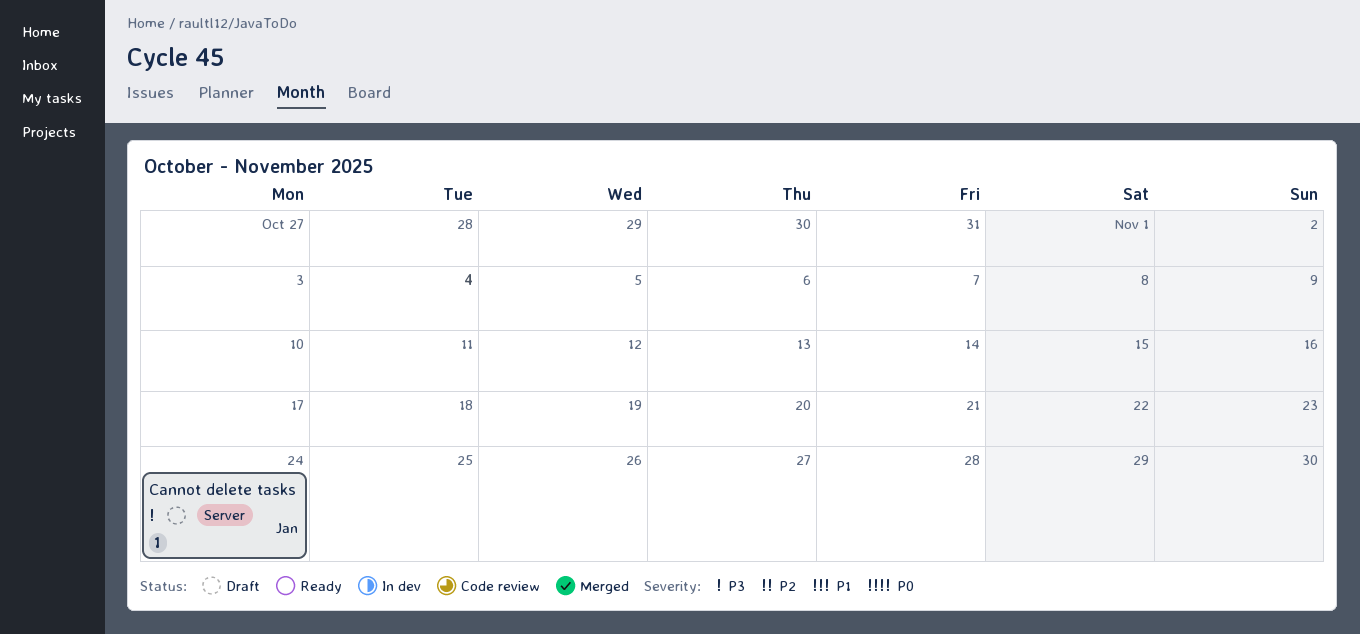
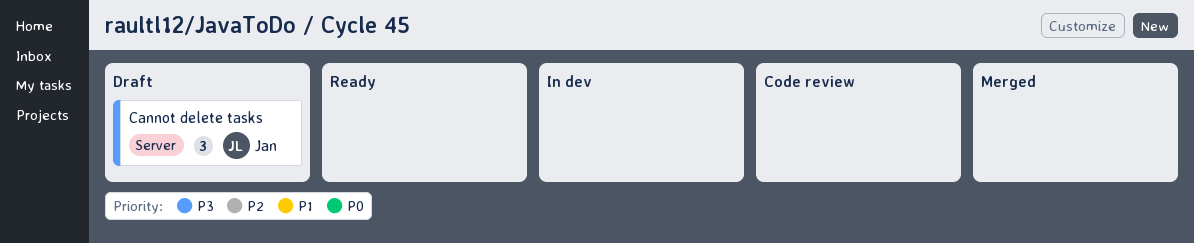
Cannot delete tasks, estimate: 1 -> 3

